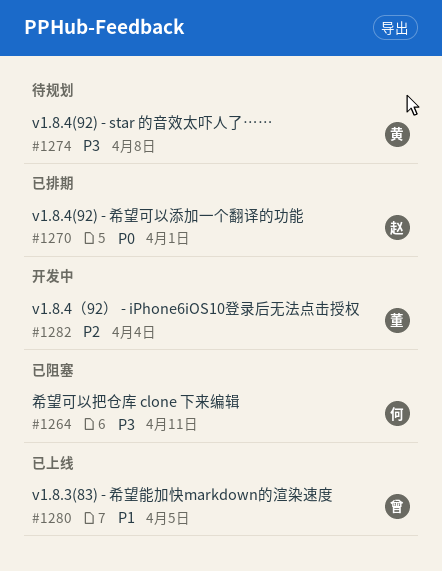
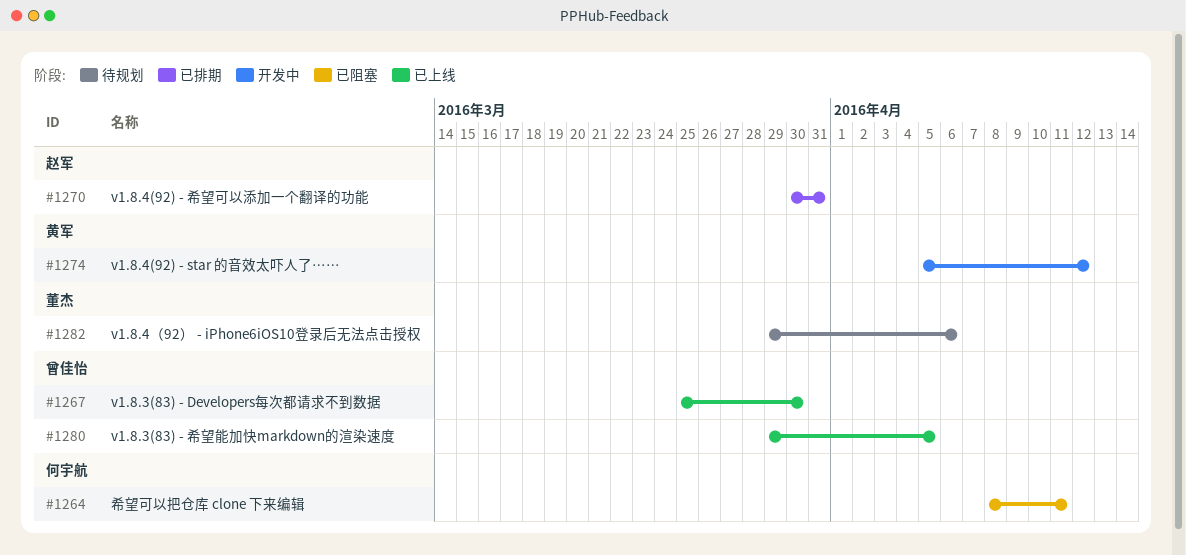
#1267: none -> present
#1270, due: Apr 1 -> Mar 31
#1274, status: 待规划 -> 开发中
#1274, due: Apr 8 -> Apr 12
#1282, status: 开发中 -> 待规划
#1282, due: Apr 4 -> Apr 6

